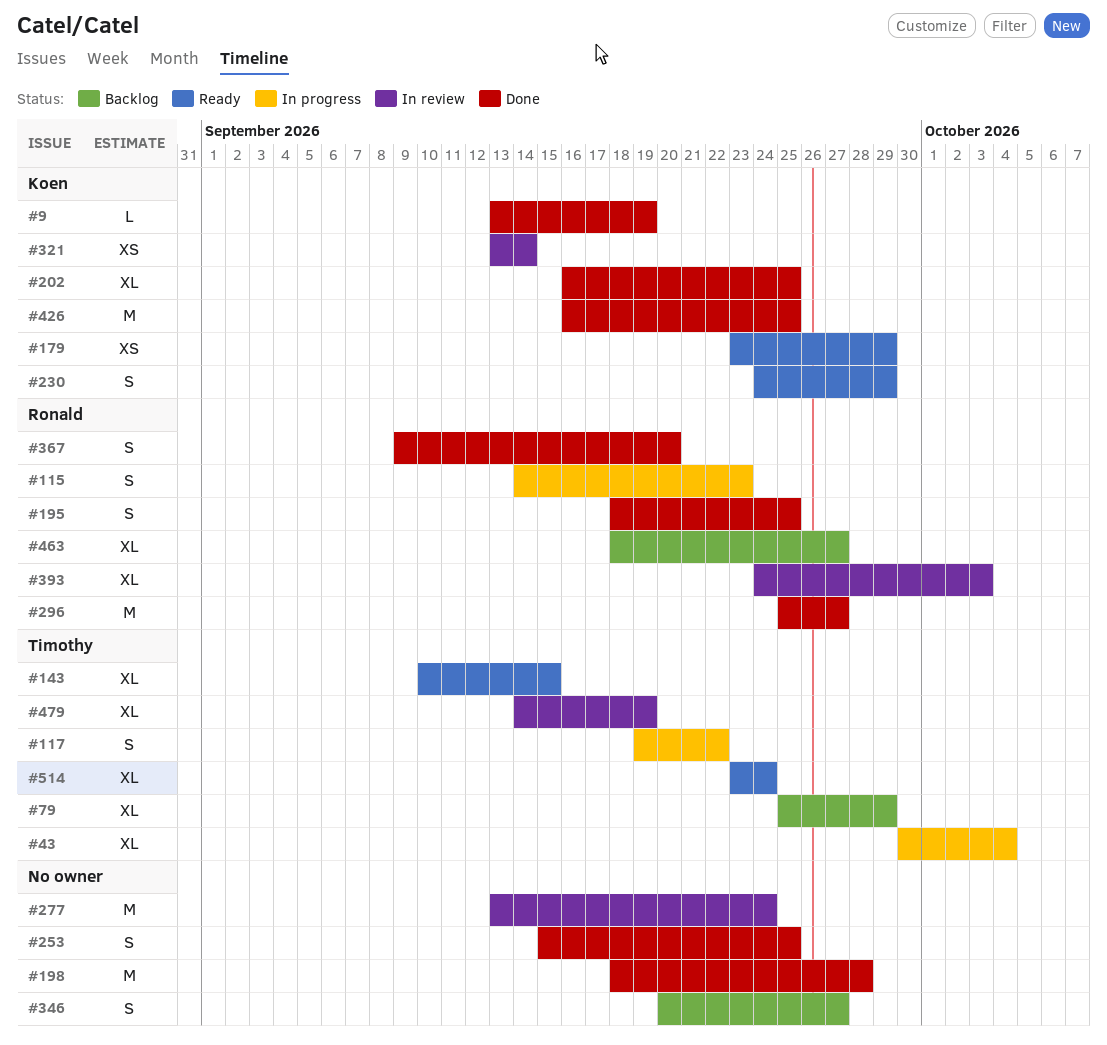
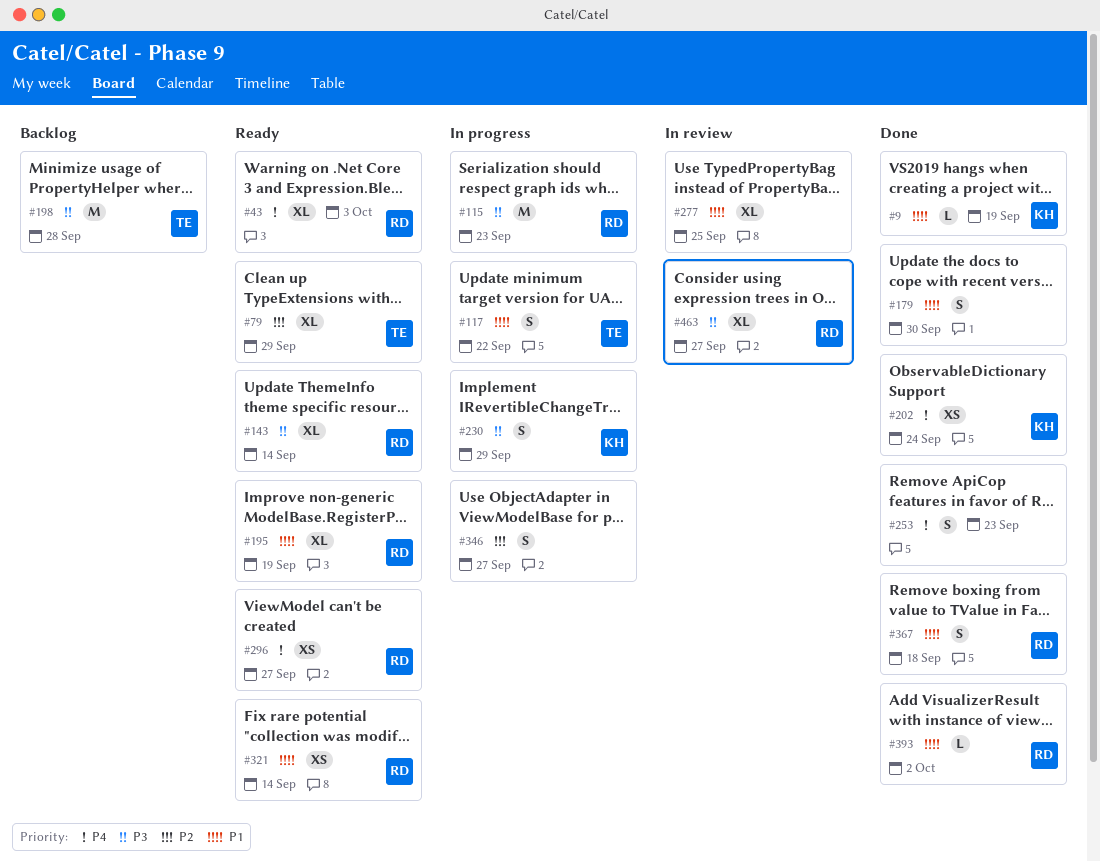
#43, status: In progress -> Ready
#43, owner: Timothy -> Ronald
#43, due: Oct 4 -> Oct 3
#79, status: Backlog -> Ready
#115, estimate: S -> M
#143, owner: Timothy -> Ronald
#143, due: Sep 15 -> Sep 14
#179, status: Ready -> Done
#179, owner: Koen -> none
#179, estimate: XS -> S
#179, due: Sep 29 -> Sep 30
#195, status: Done -> Ready
#195, estimate: S -> XL
#195, due: Sep 25 -> Sep 19
#198, status: Done -> Backlog
#198, owner: none -> Timothy
#202, estimate: XL -> XS
#202, due: Sep 25 -> Sep 24
#230, status: Ready -> In progress
#253, due: Sep 25 -> Sep 23
#277, estimate: M -> XL
#277, due: Sep 24 -> Sep 25
#296, status: Done -> Ready
#296, estimate: M -> XS
#321, status: In review -> Ready
#321, owner: Koen -> Ronald
#346, status: Backlog -> In progress
#367, due: Sep 20 -> Sep 18
#393, status: In review -> Done
#393, estimate: XL -> L
#393, due: Oct 3 -> Oct 2
#426: present -> none
#463, status: Backlog -> In review
#479: present -> none
#514: present -> none

